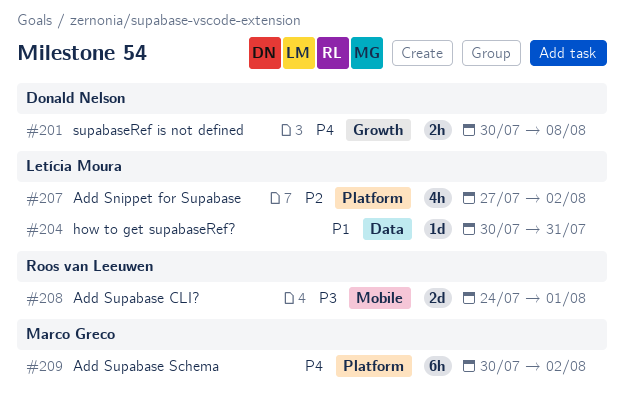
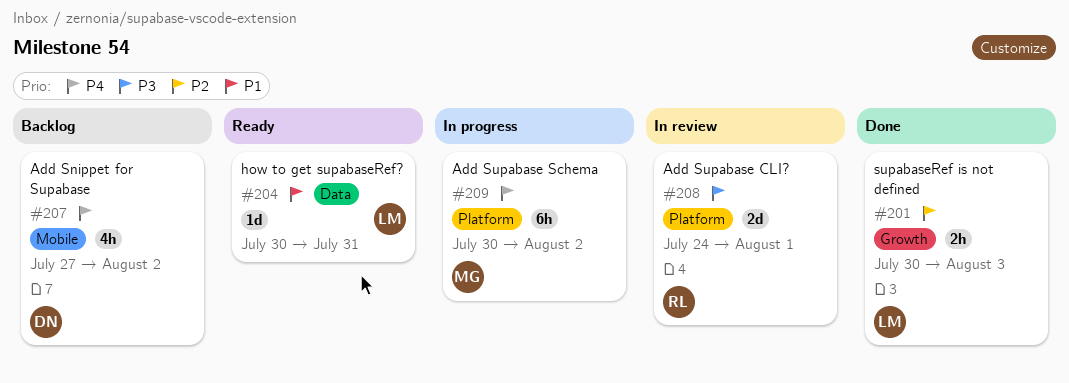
#201, owner: Donald Nelson -> Letícia Moura
#201, priority: P4 -> P2
#201, due: Aug 8 -> Aug 3
#207, owner: Letícia Moura -> Donald Nelson
#207, priority: P2 -> P4
#207, label: Platform -> Mobile
#208, label: Mobile -> Platform

